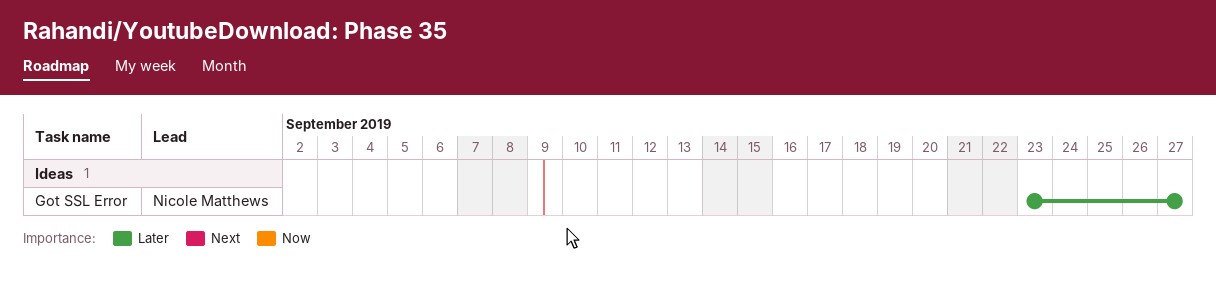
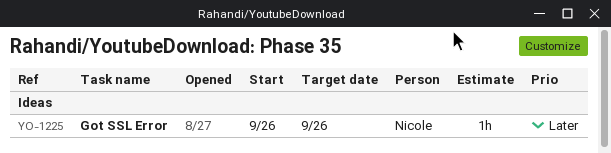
Got SSL Error, start: Sep 23 -> Sep 26
Got SSL Error, due: Sep 27 -> Sep 26

